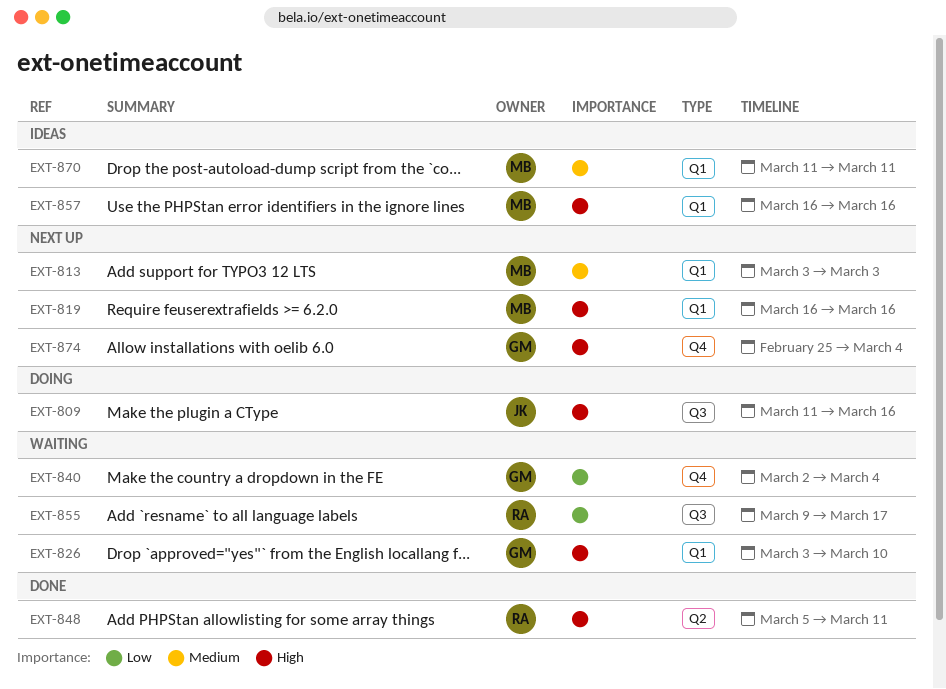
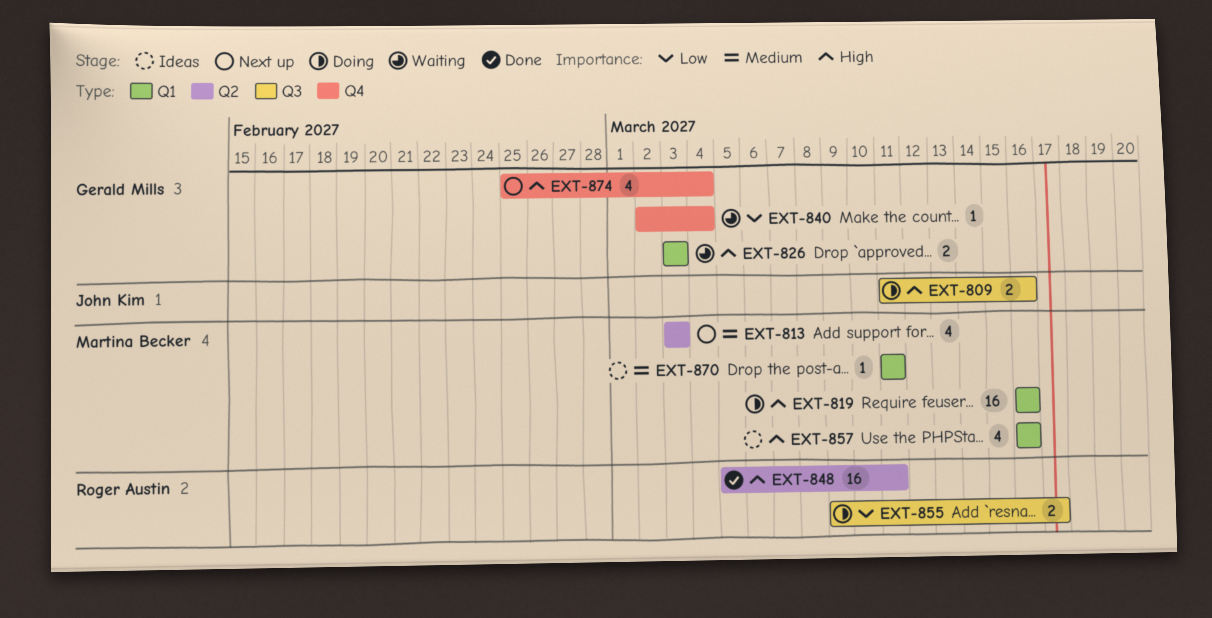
EXT-813, label: Q1 -> Q2
EXT-819, status: Next up -> Doing
EXT-826, due: Mar 10 -> Mar 3
EXT-855, status: Waiting -> Doing

